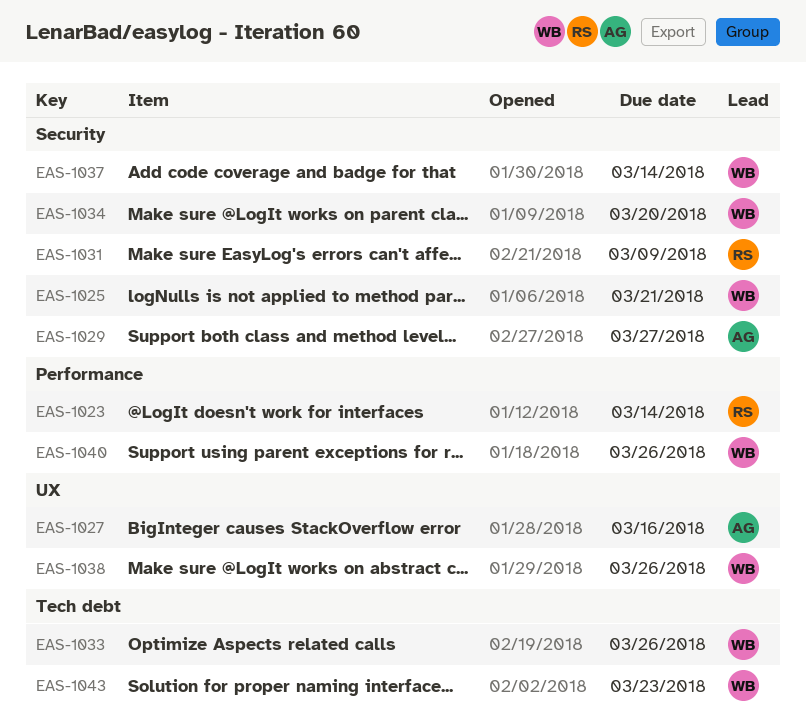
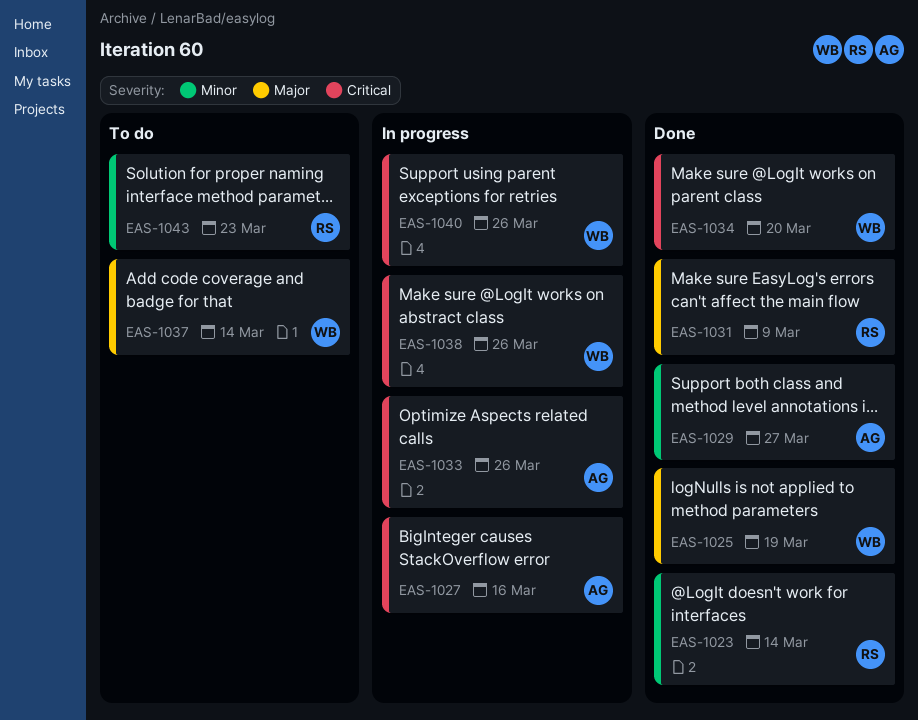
EAS-1025, due: Mar 21 -> Mar 19
EAS-1033, owner: WB -> AG
EAS-1043, owner: WB -> RS

